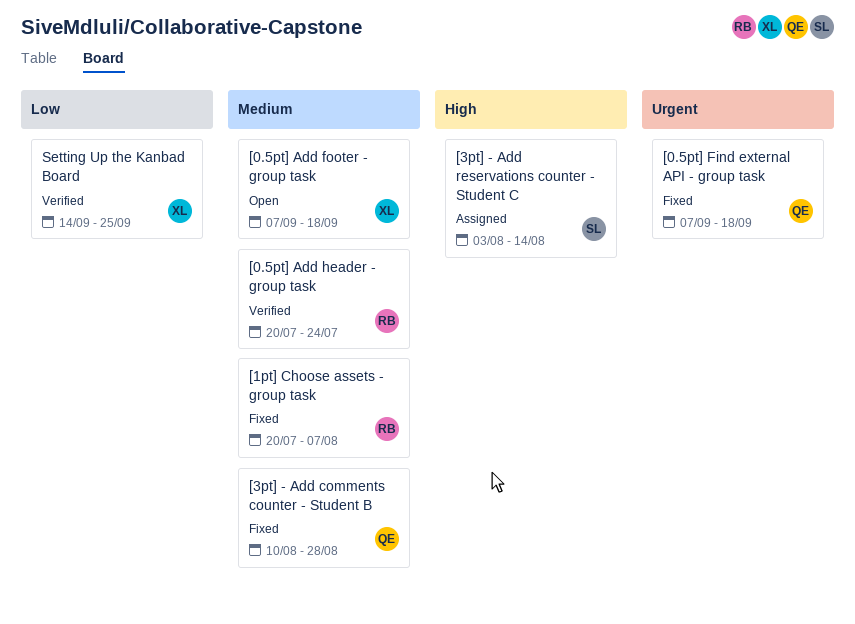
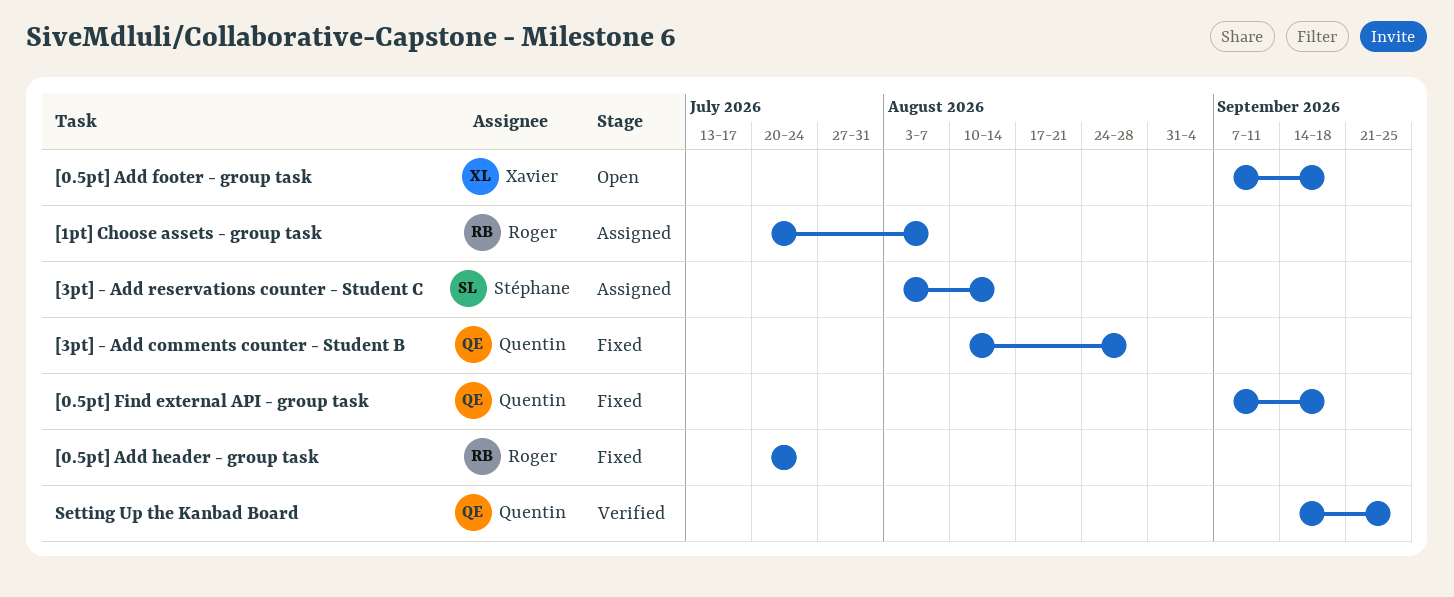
[0.5pt] Add header - group task, status: Verified -> Fixed
[1pt] Choose assets - group task, status: Fixed -> Assigned
Setting Up the Kanbad Board, owner: Xavier -> Quentin

